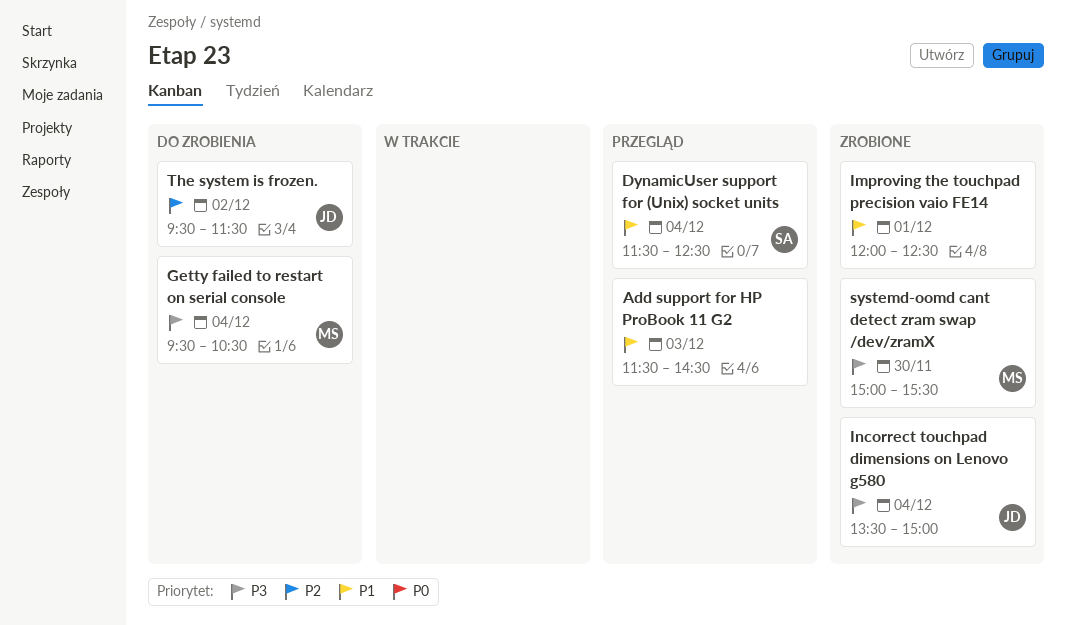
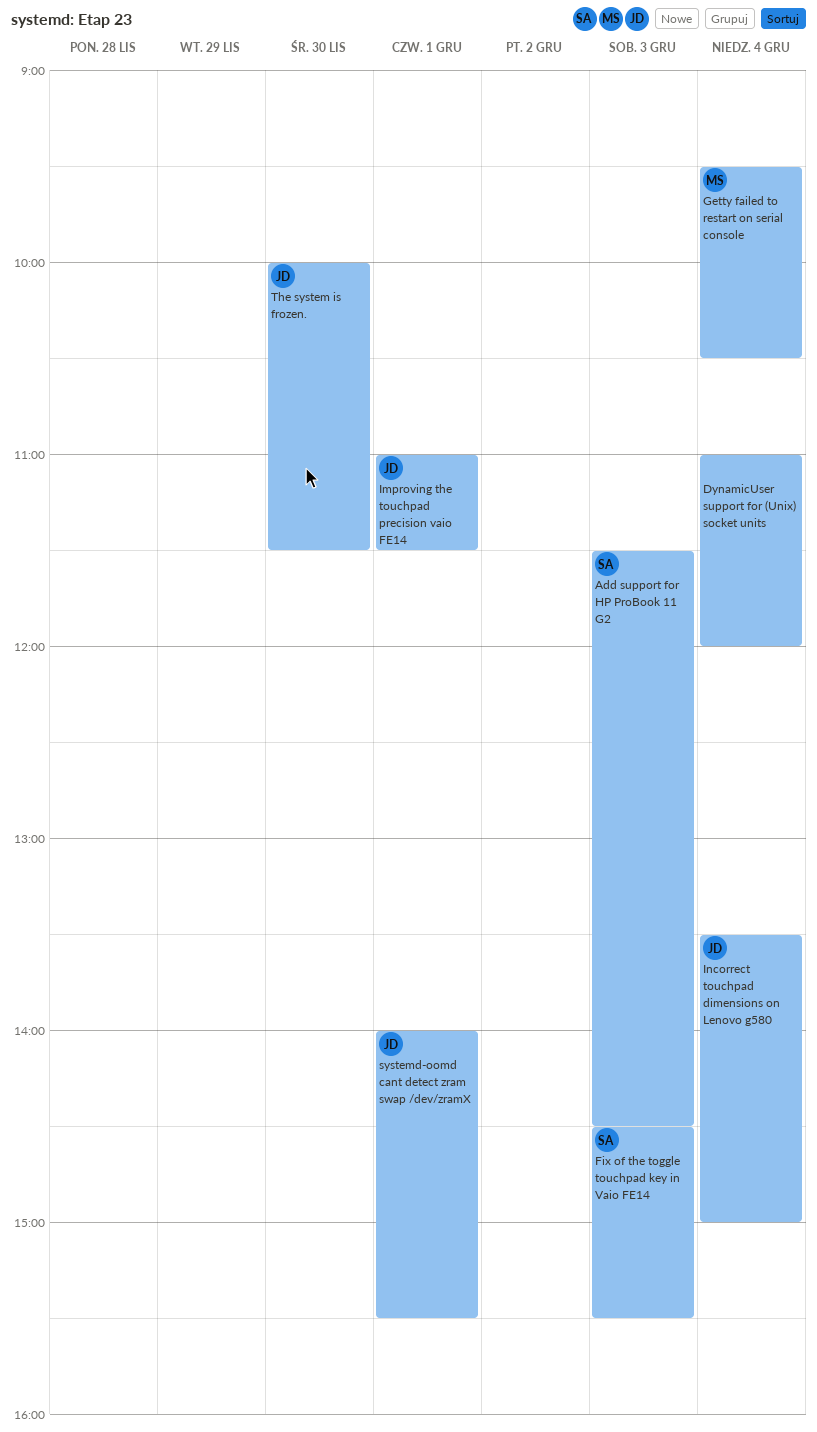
Add support for HP ProBook 11 G2, owner: none -> SA
DynamicUser support for (Unix) socket units, owner: SA -> none
DynamicUser support for (Unix) socket units, begins: 11:30 -> 11:00
DynamicUser support for (Unix) socket units, ends: 12:30 -> 12:00
Fix of the toggle touchpad key in Vaio FE14: none -> present
Improving the touchpad precision vaio FE14, owner: none -> JD
Improving the touchpad precision vaio FE14, begins: 12:00 -> 11:00
Improving the touchpad precision vaio FE14, ends: 12:30 -> 11:30
systemd-oomd cant detect zram swap /dev/zramX, owner: MS -> JD
systemd-oomd cant detect zram swap /dev/zramX, day: Nov 30 -> Dec 1
systemd-oomd cant detect zram swap /dev/zramX, begins: 15:00 -> 14:00
The system is frozen., day: Dec 2 -> Nov 30
The system is frozen., begins: 09:30 -> 10:00

